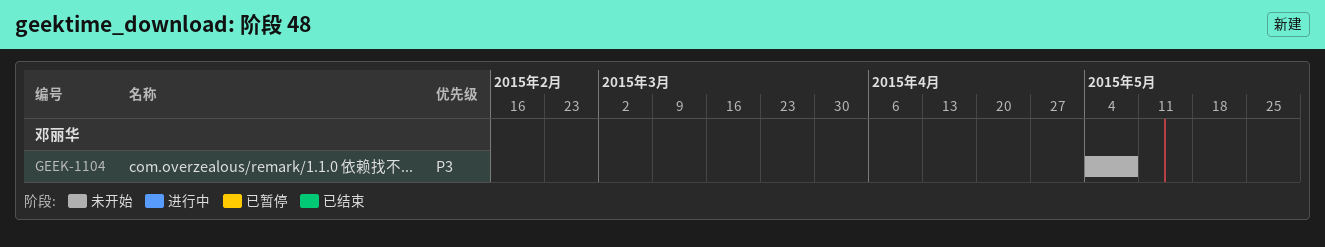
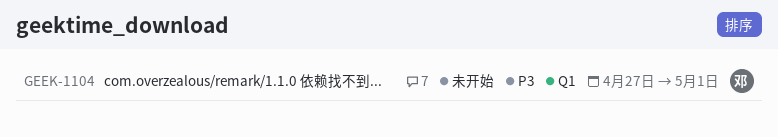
GEEK-1104, start: May 4 -> Apr 27
GEEK-1104, due: May 8 -> May 1

